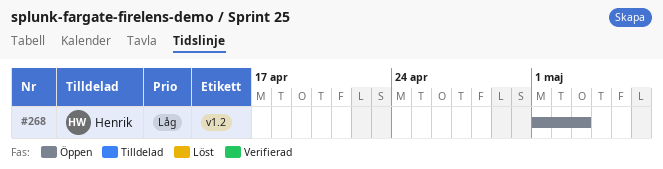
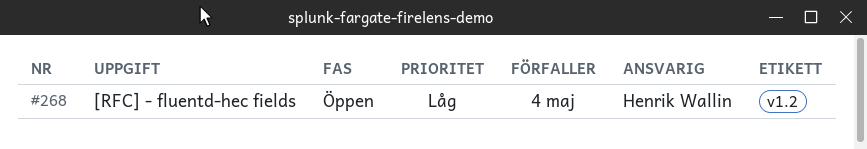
#268, due: May 3 -> May 4

